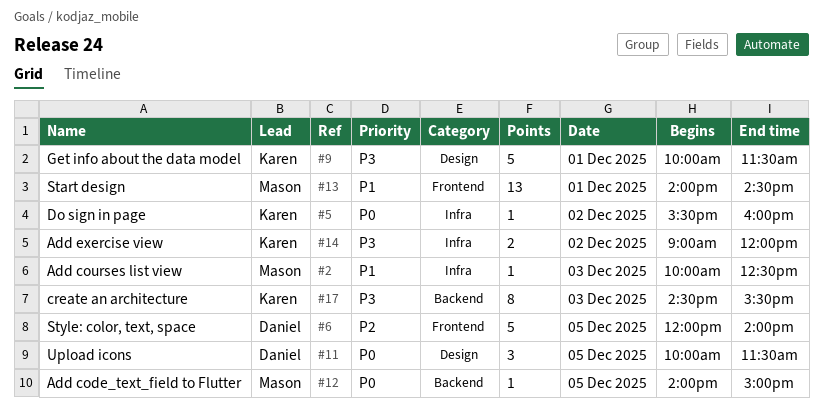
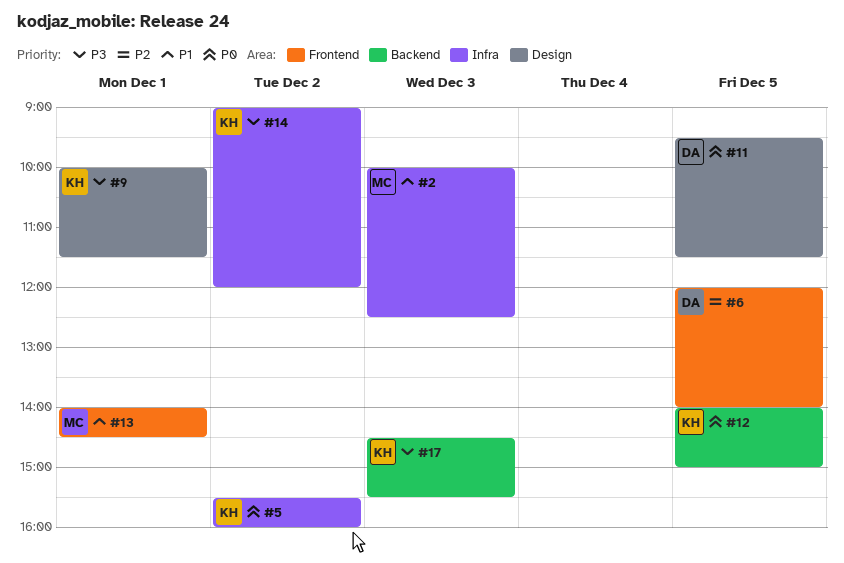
#11, begins: 10:00 -> 09:30
#12, owner: Mason -> Karen

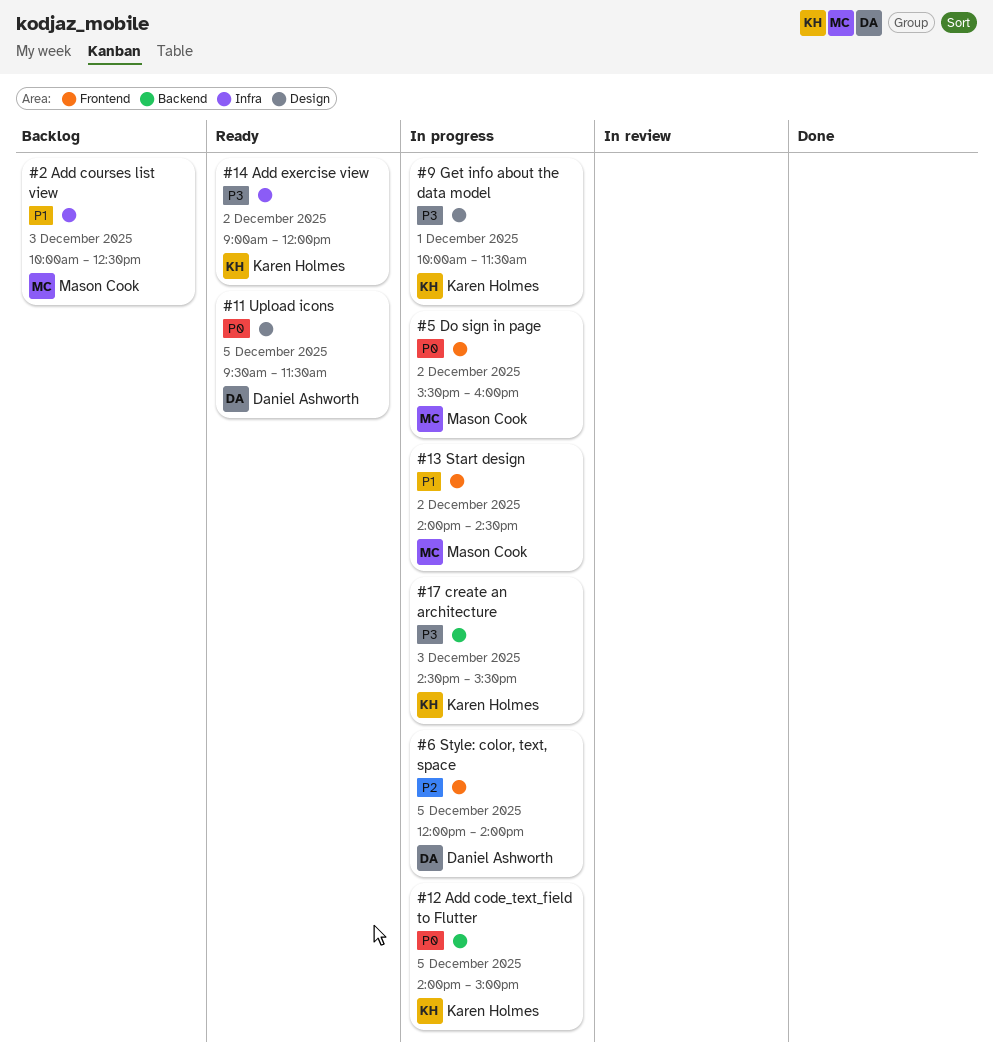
#5, owner: Karen Holmes -> Mason Cook
#5, label: Infra -> Frontend
#13, day: Dec 1 -> Dec 2

